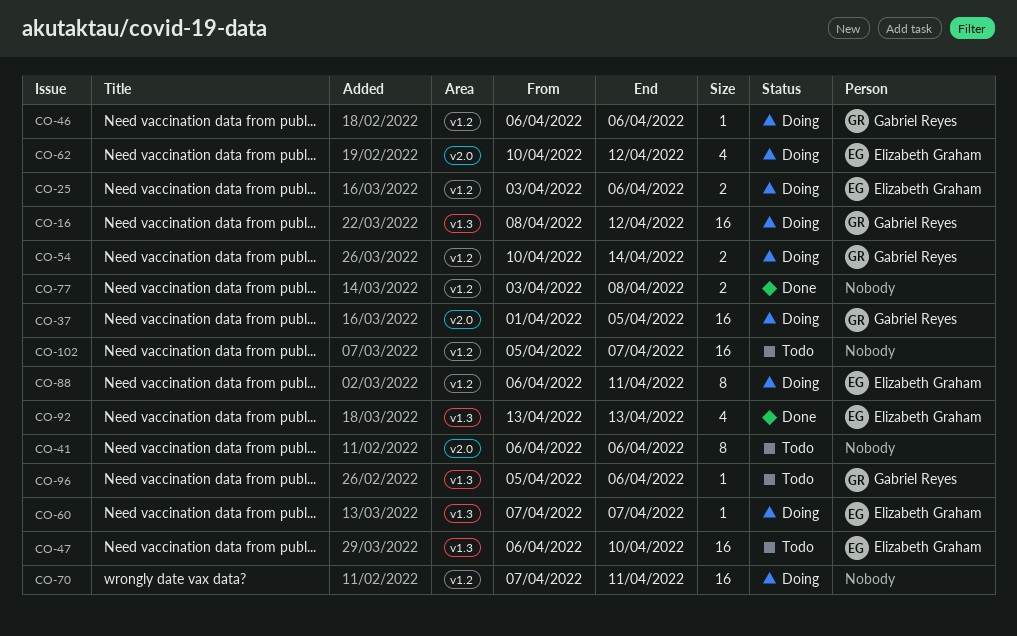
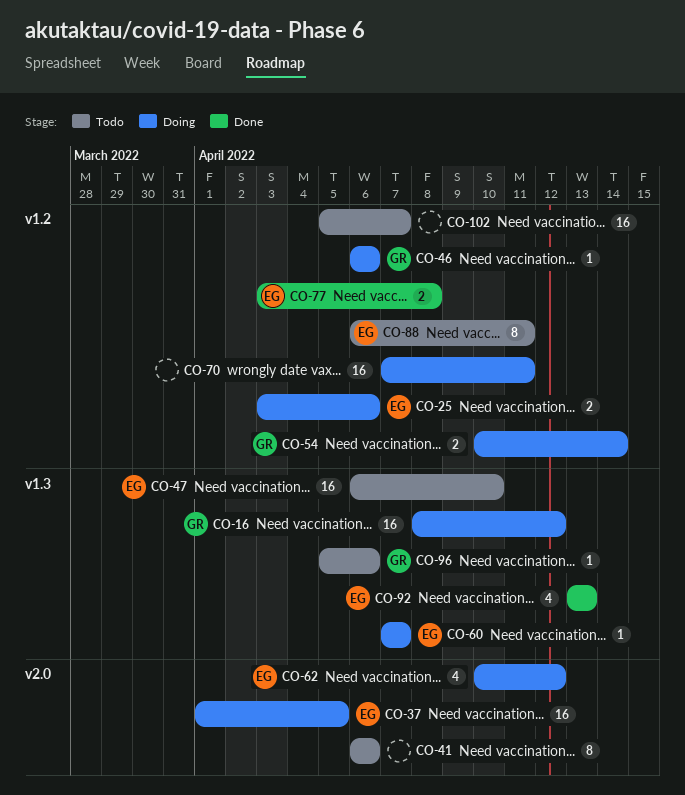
CO-37, owner: Gabriel Reyes -> Elizabeth Graham
CO-77, owner: none -> Elizabeth Graham
CO-88, status: Doing -> Todo

